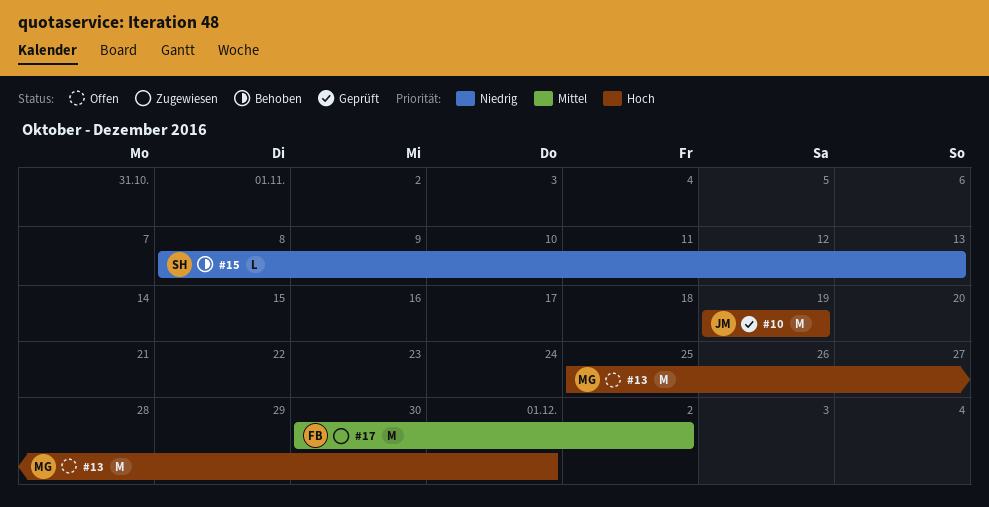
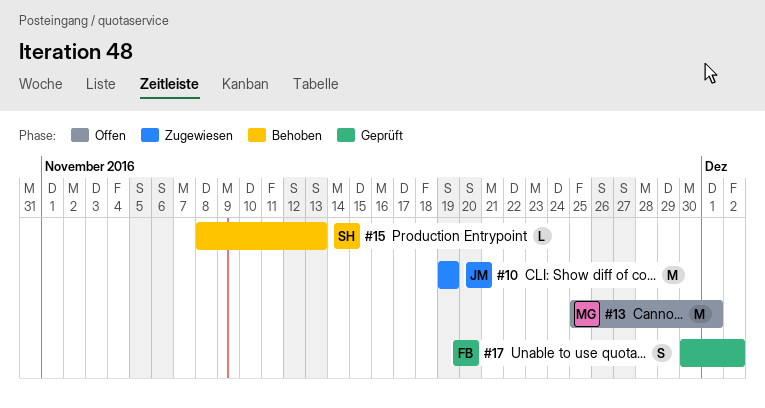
#10, status: Geprüft -> Zugewiesen
#17, status: Zugewiesen -> Geprüft
#17, estimate: M -> S

